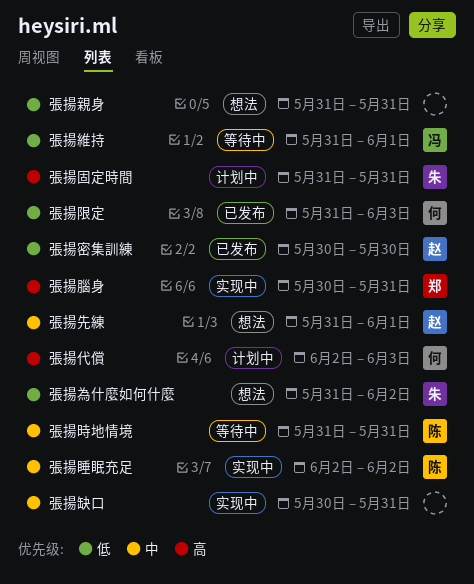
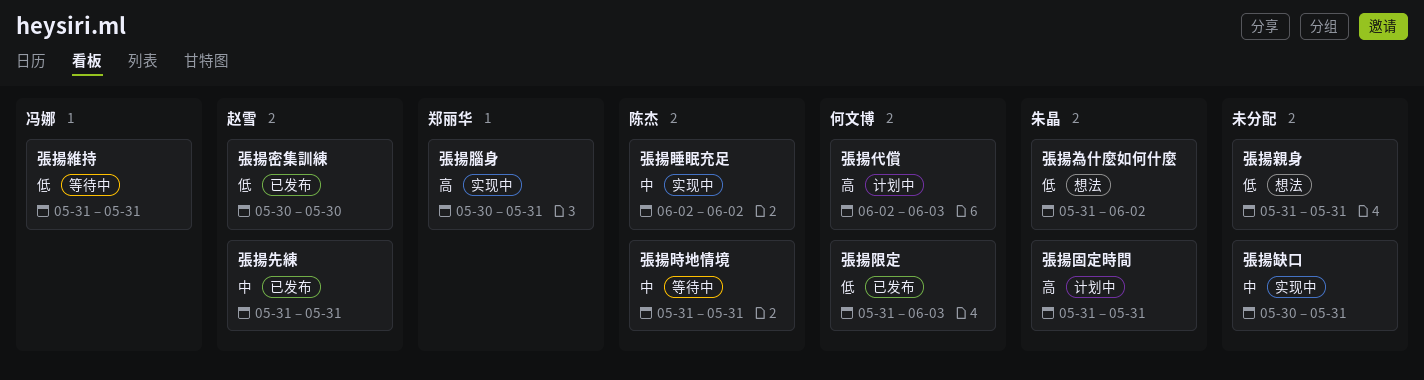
張揚先練, status: 想法 -> 已发布
張揚先練, due: Jun 1 -> May 31
張揚維持, due: Jun 1 -> May 31

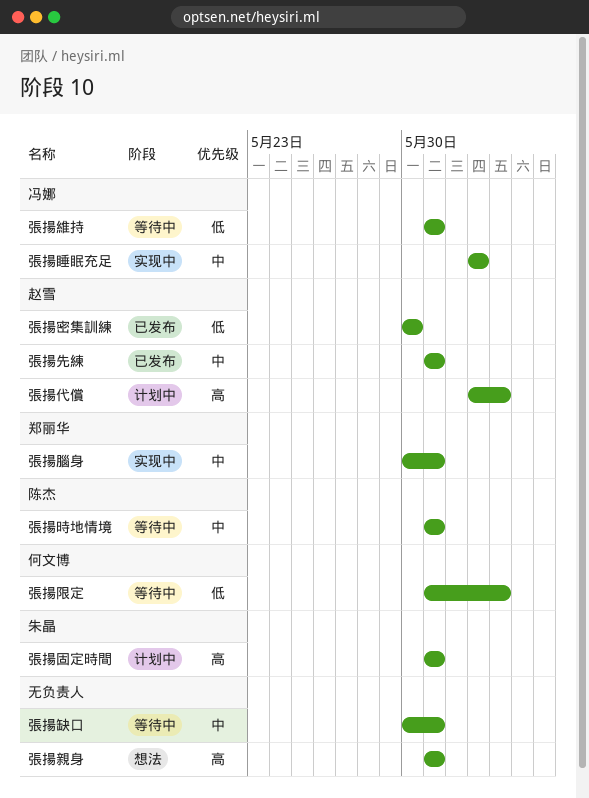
張揚代償, owner: 何文博 -> 赵雪
張揚為什麼如何什麼: present -> none
張揚睡眠充足, owner: 陈杰 -> 冯娜
張揚缺口, status: 实现中 -> 等待中
張揚腦身, priority: 高 -> 中
張揚親身, priority: 低 -> 高
張揚限定, status: 已发布 -> 等待中

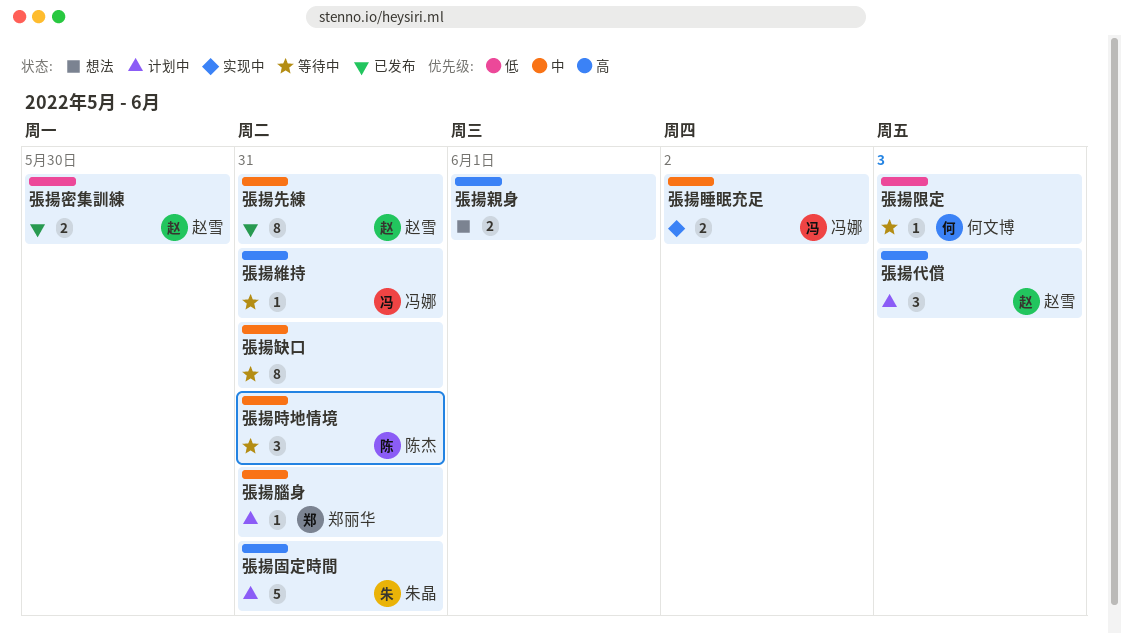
張揚維持, priority: 低 -> 高
張揚腦身, status: 实现中 -> 计划中
張揚親身, due: May 31 -> Jun 1

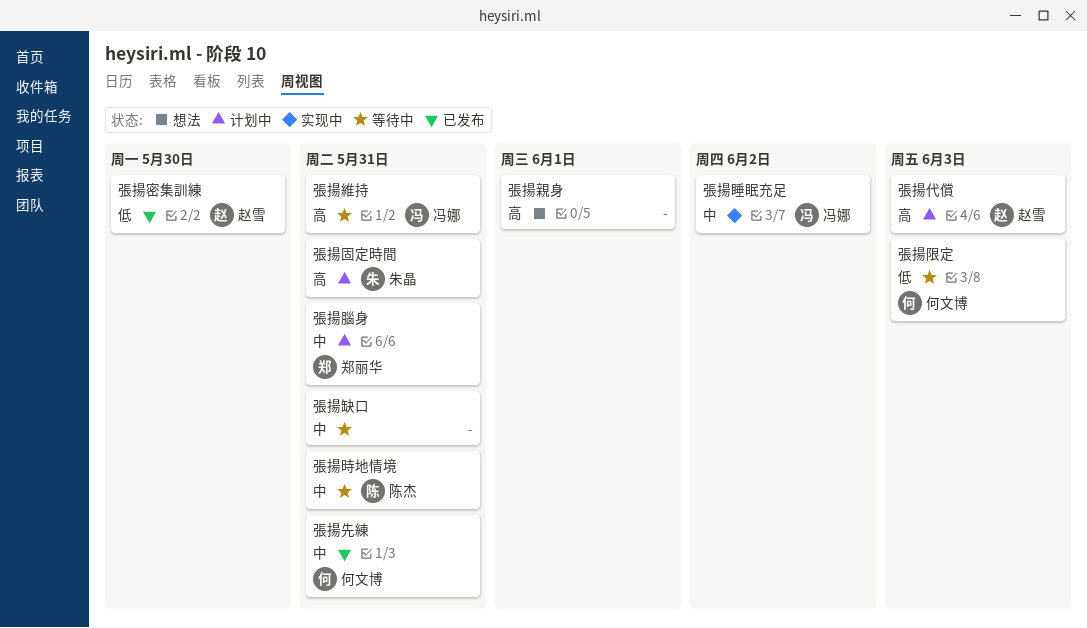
張揚先練, owner: 赵雪 -> 何文博

